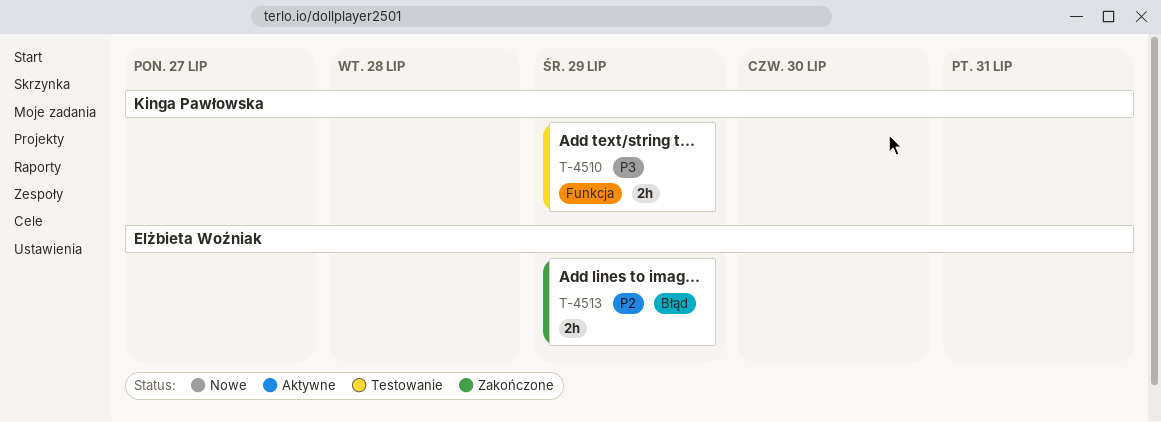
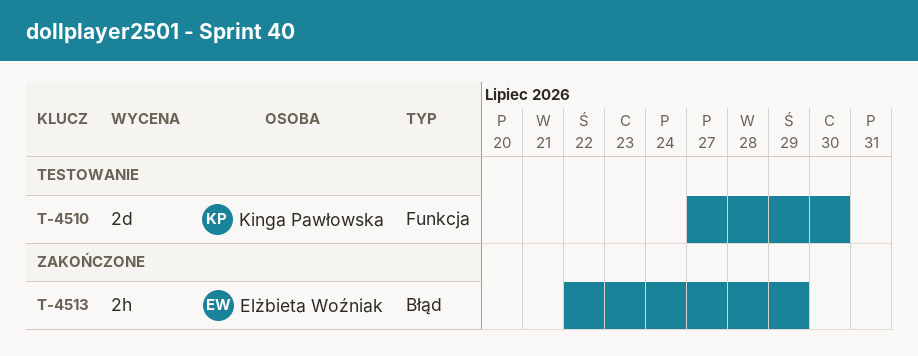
T-4510, estimate: 2h -> 2d
T-4510, due: Jul 29 -> Jul 30

